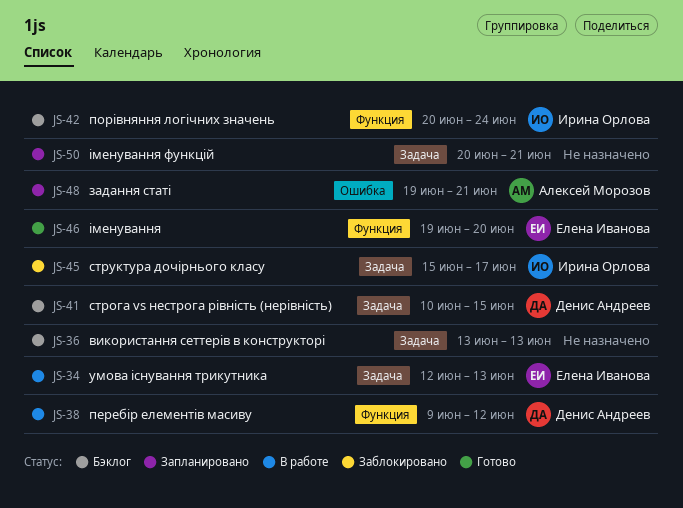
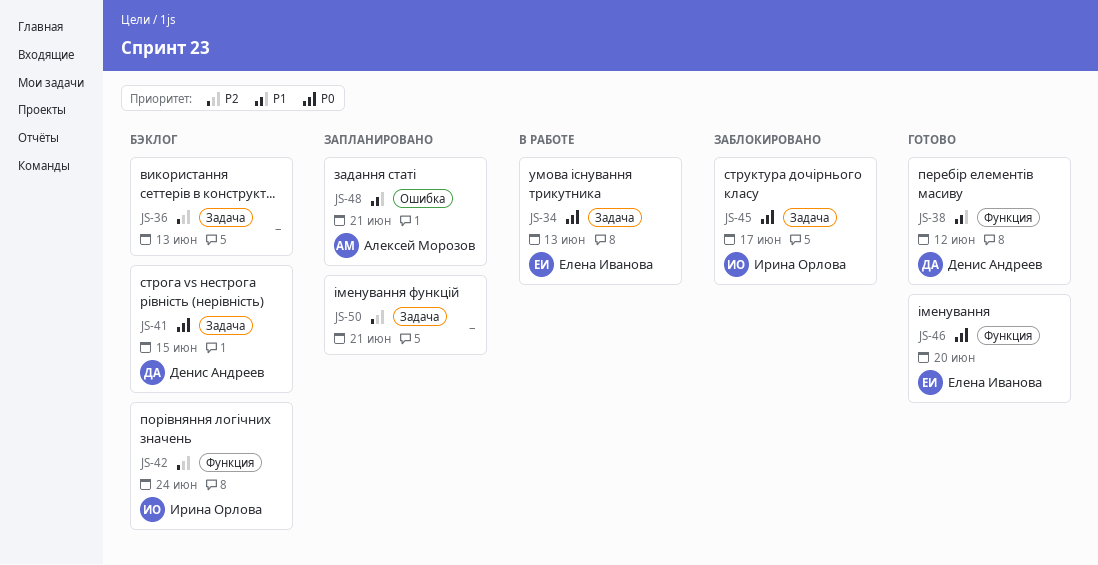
JS-38, status: В работе -> Готово

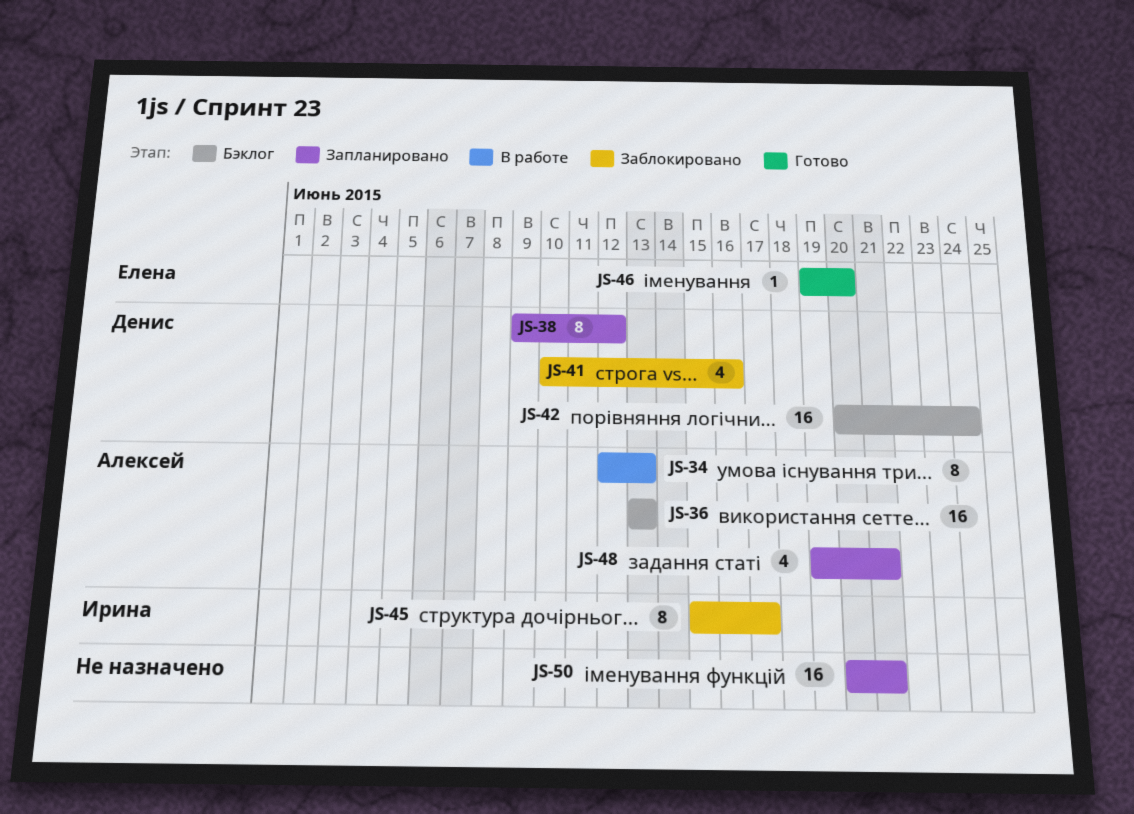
JS-34, owner: Елена Иванова -> Алексей Морозов
JS-36, owner: none -> Алексей Морозов
JS-38, status: Готово -> Запланировано
JS-41, status: Бэклог -> Заблокировано
JS-41, due: Jun 15 -> Jun 16
JS-42, owner: Ирина Орлова -> Денис Андреев

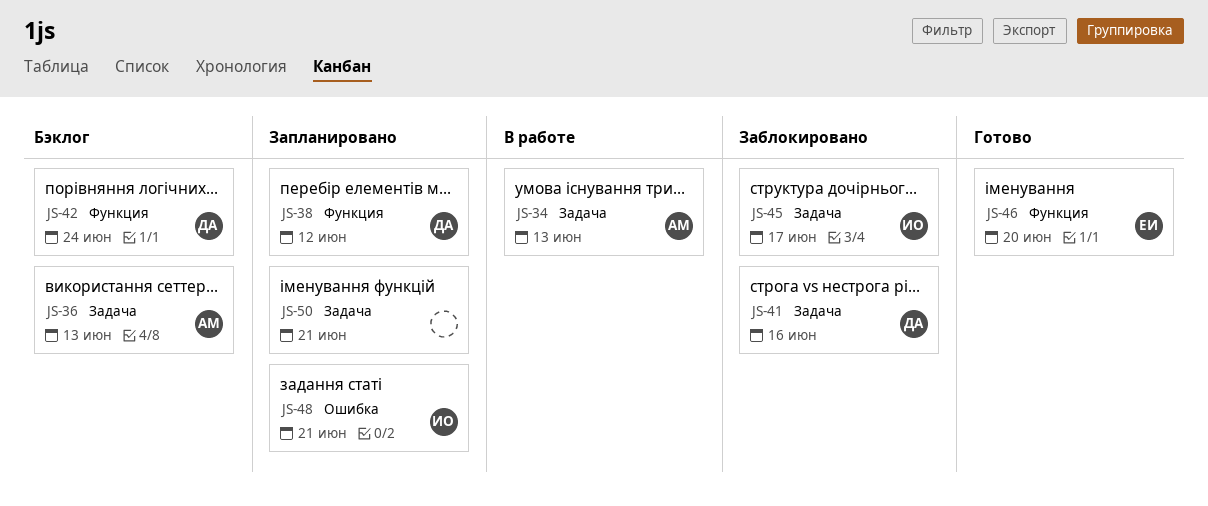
JS-48, owner: Алексей -> Ирина

